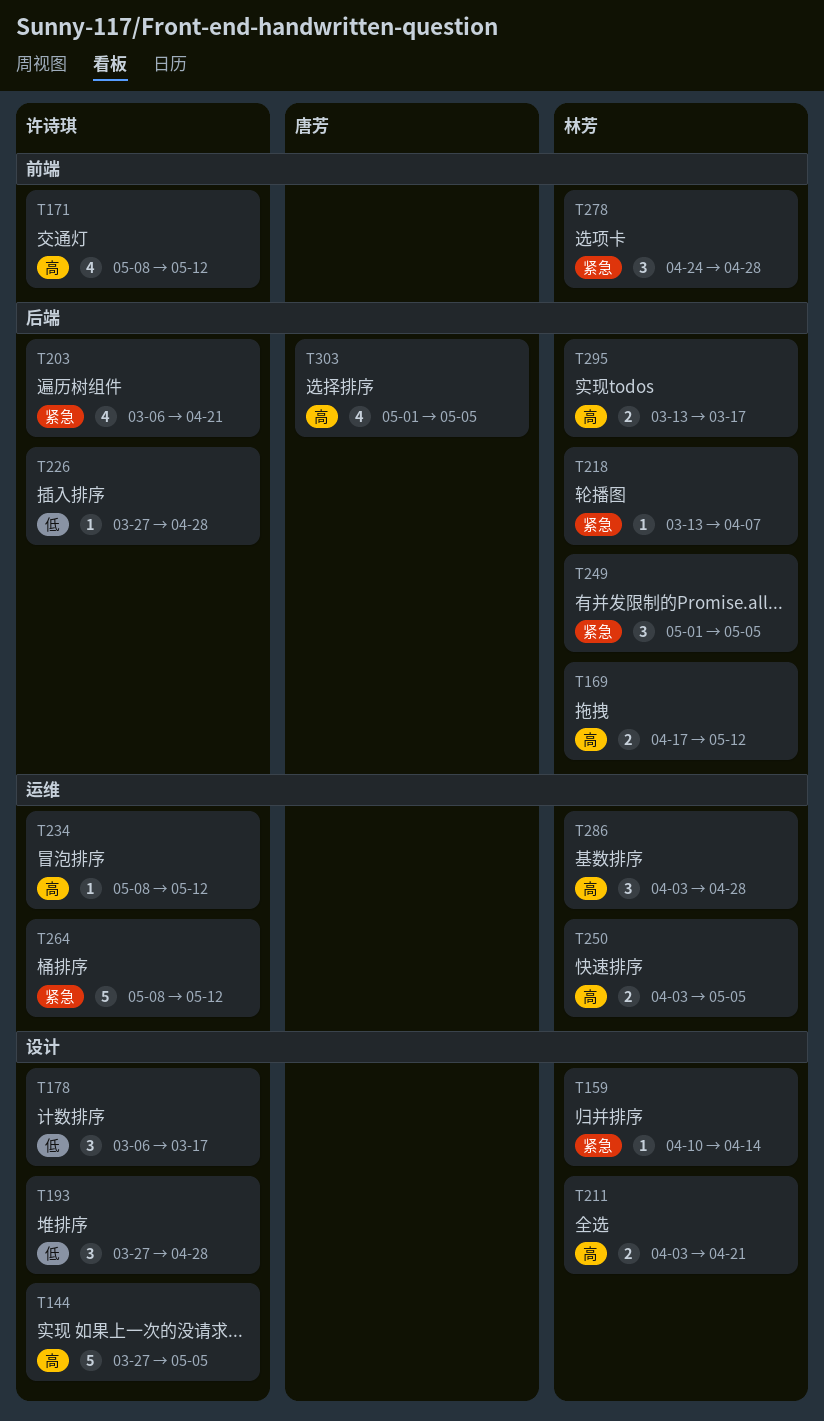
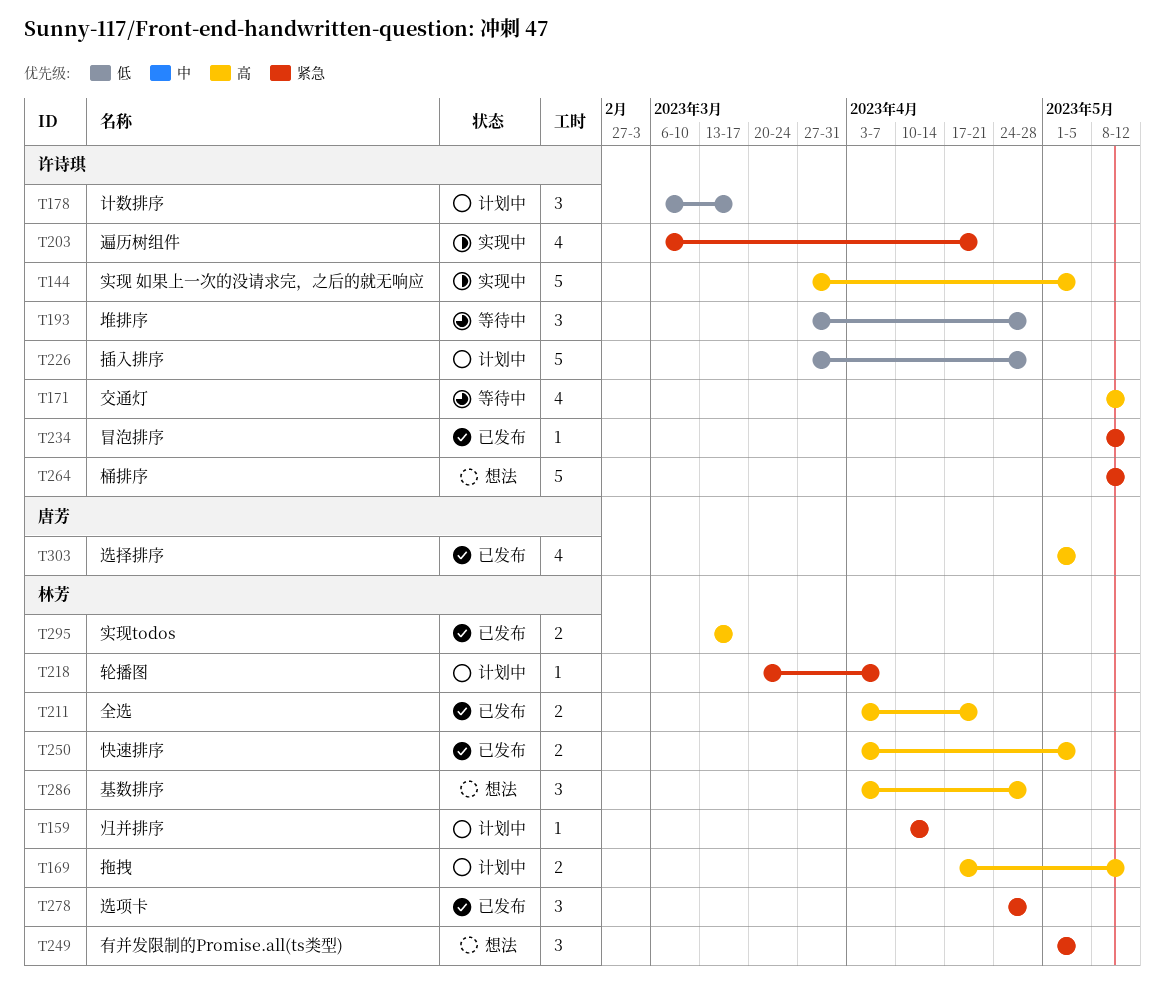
T218, start: Mar 13 -> Mar 20
T226, estimate: 1 -> 5
T234, priority: 高 -> 紧急

